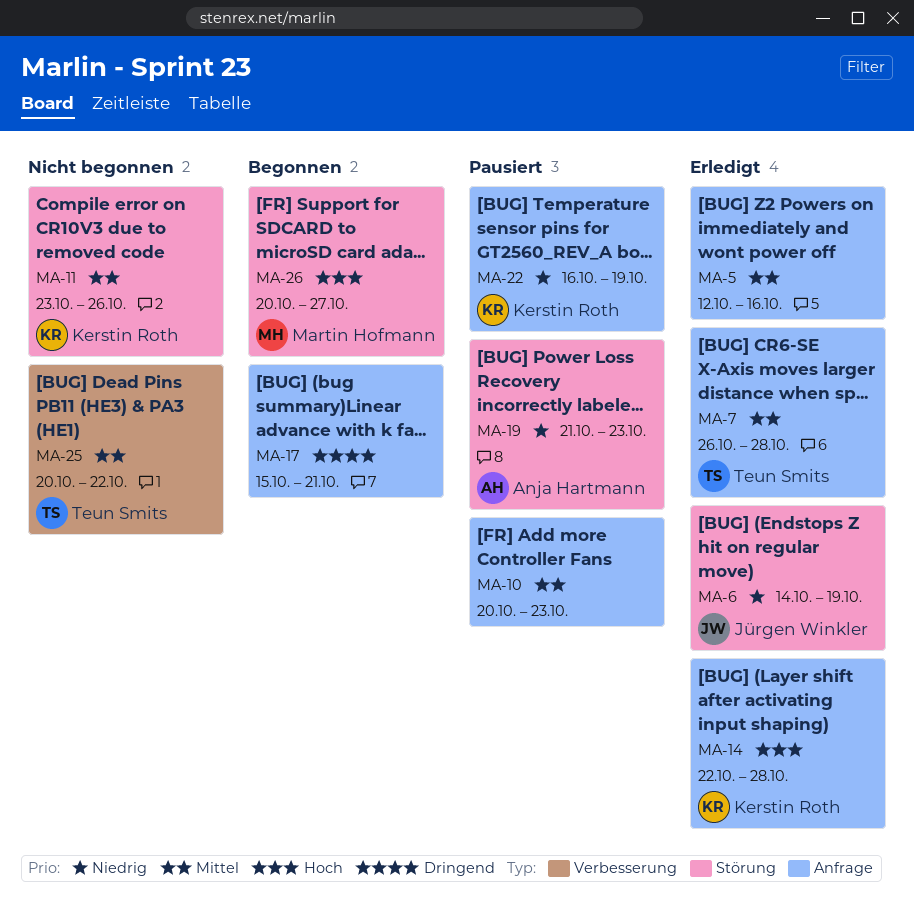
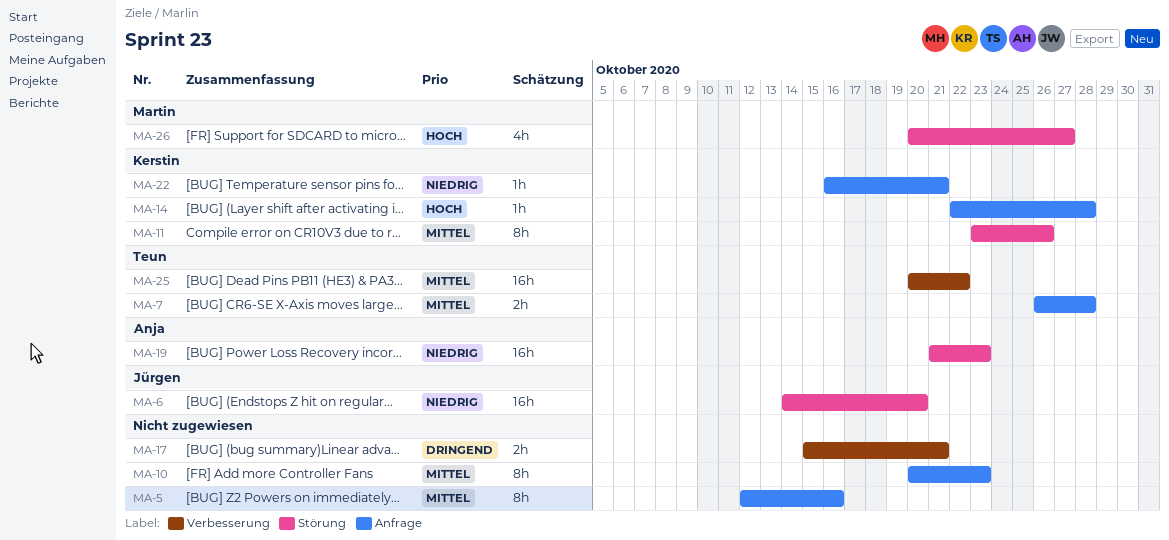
MA-6, due: Oct 19 -> Oct 20
MA-17, label: Anfrage -> Verbesserung
MA-22, due: Oct 19 -> Oct 21

